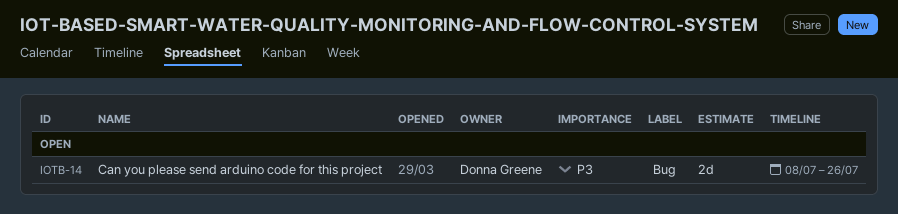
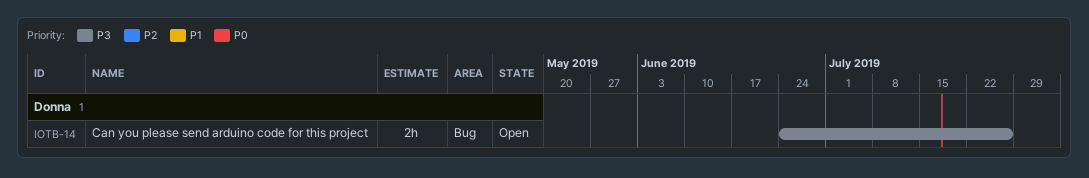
IOTB-14, estimate: 2d -> 2h
IOTB-14, start: Jul 8 -> Jun 24

